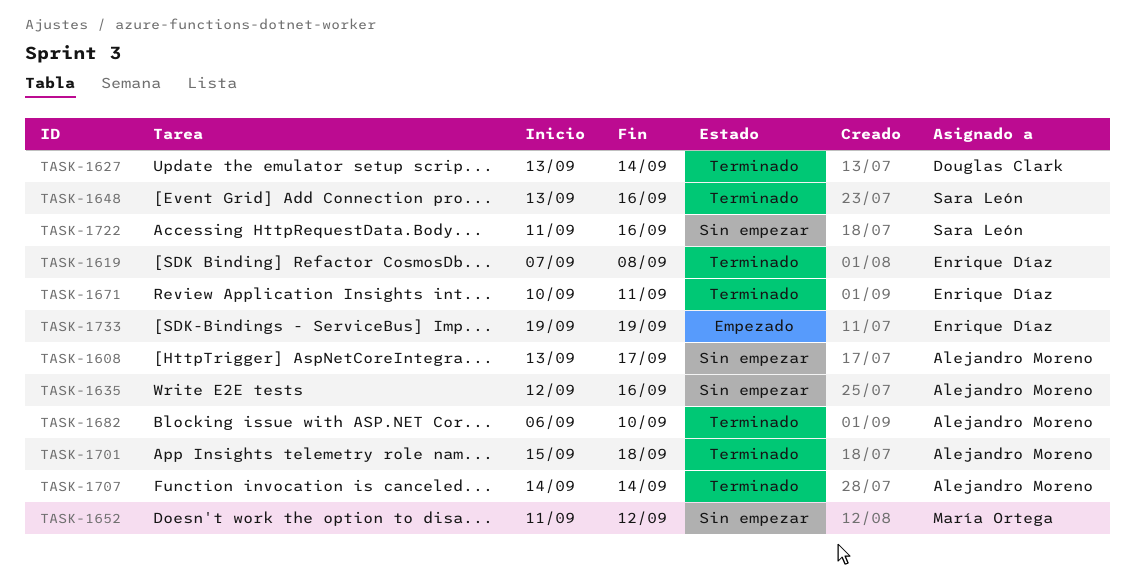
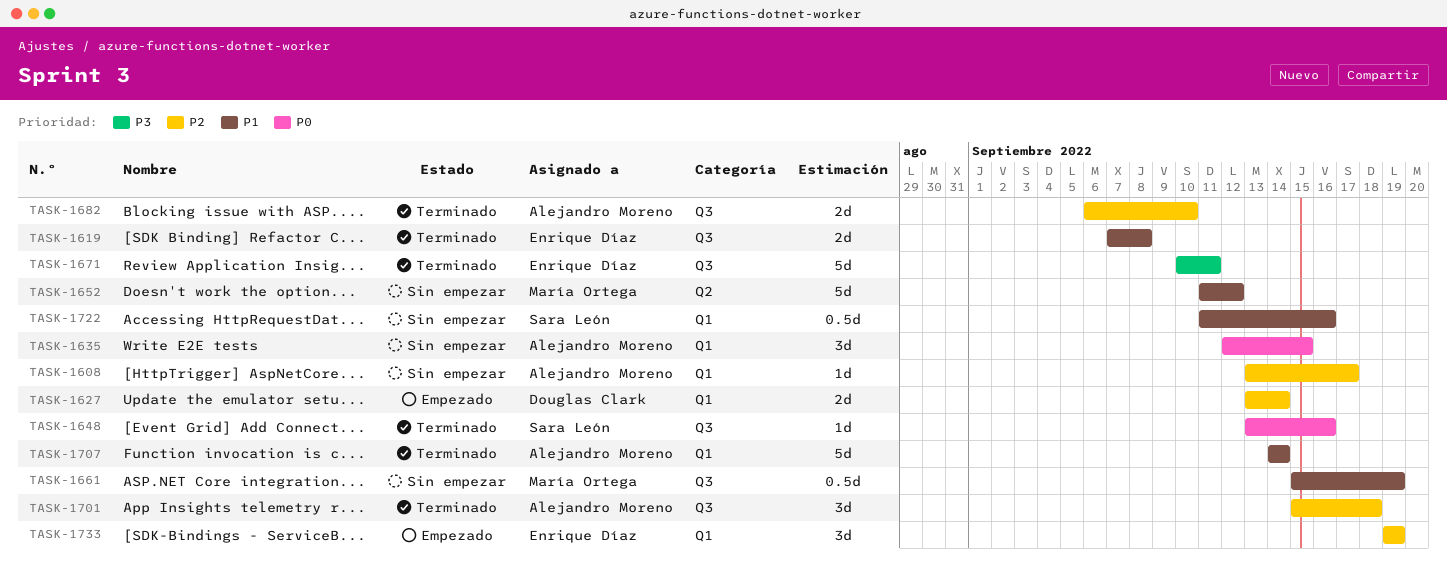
TASK-1627, status: Terminado -> Empezado
TASK-1635, due: Sep 16 -> Sep 15
TASK-1661: none -> present

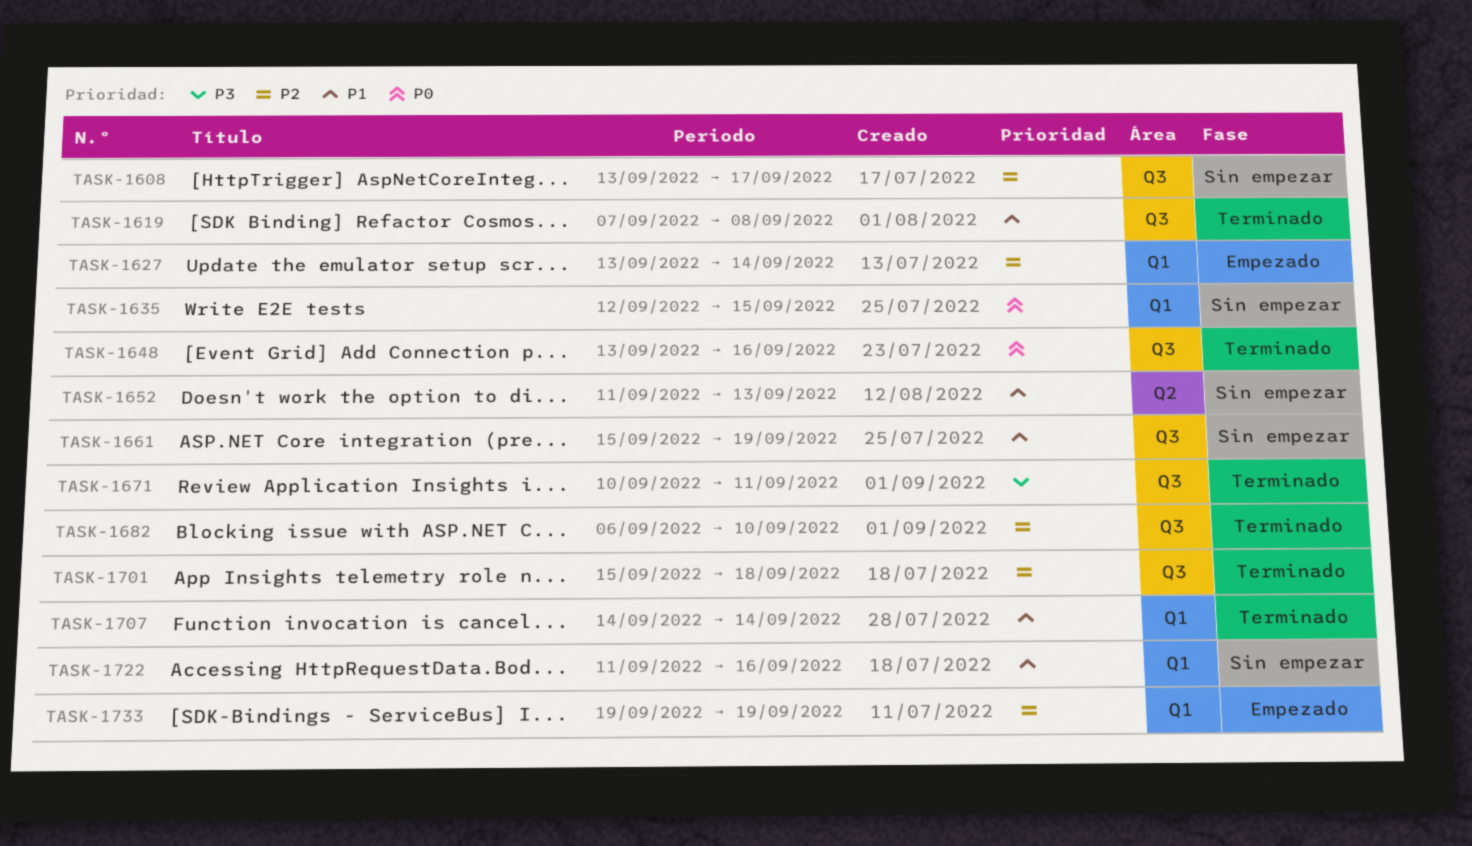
TASK-1608, label: Q1 -> Q3
TASK-1652, due: Sep 12 -> Sep 13

